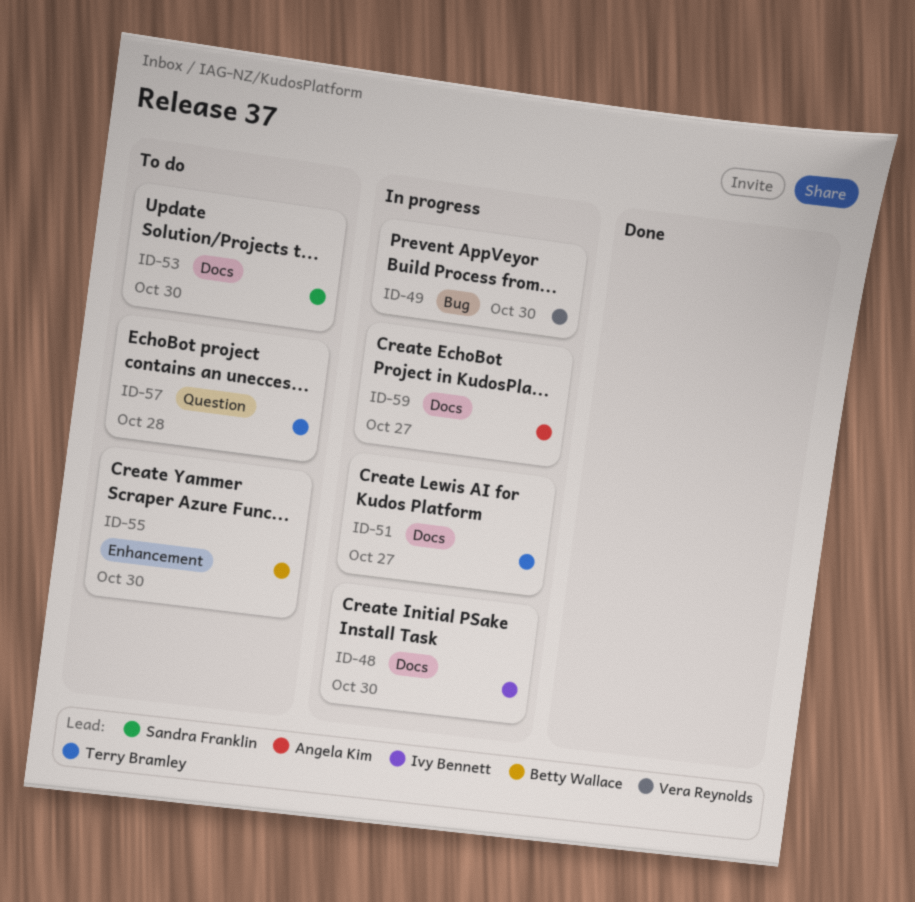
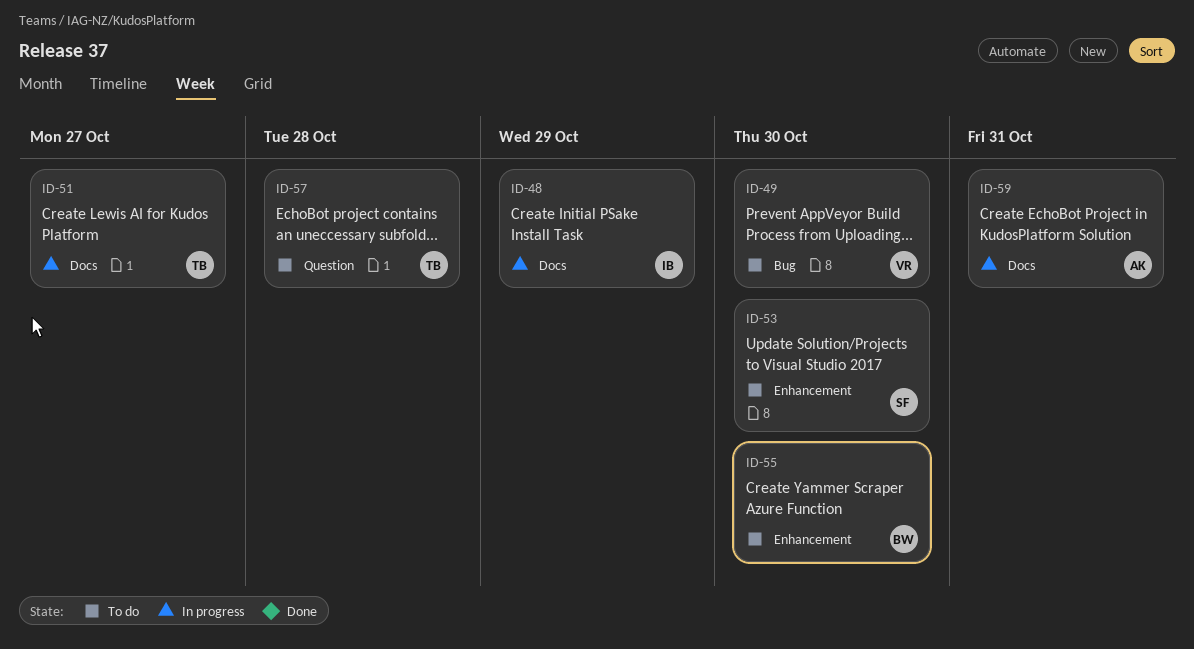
ID-48, due: Oct 30 -> Oct 29
ID-49, status: In progress -> To do
ID-53, label: Docs -> Enhancement
ID-59, due: Oct 27 -> Oct 31

